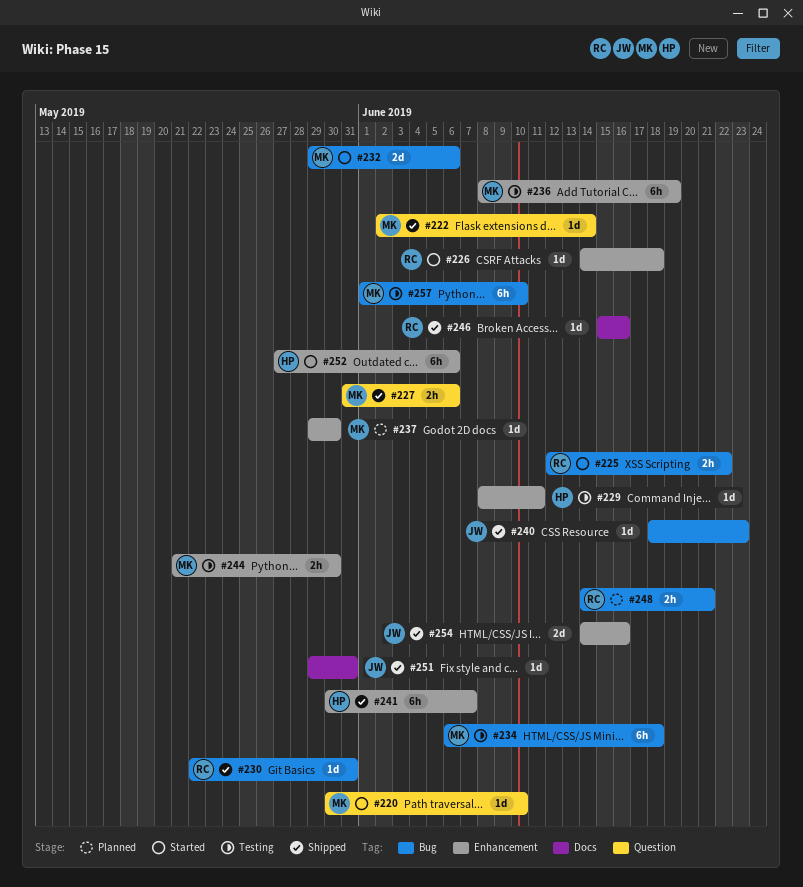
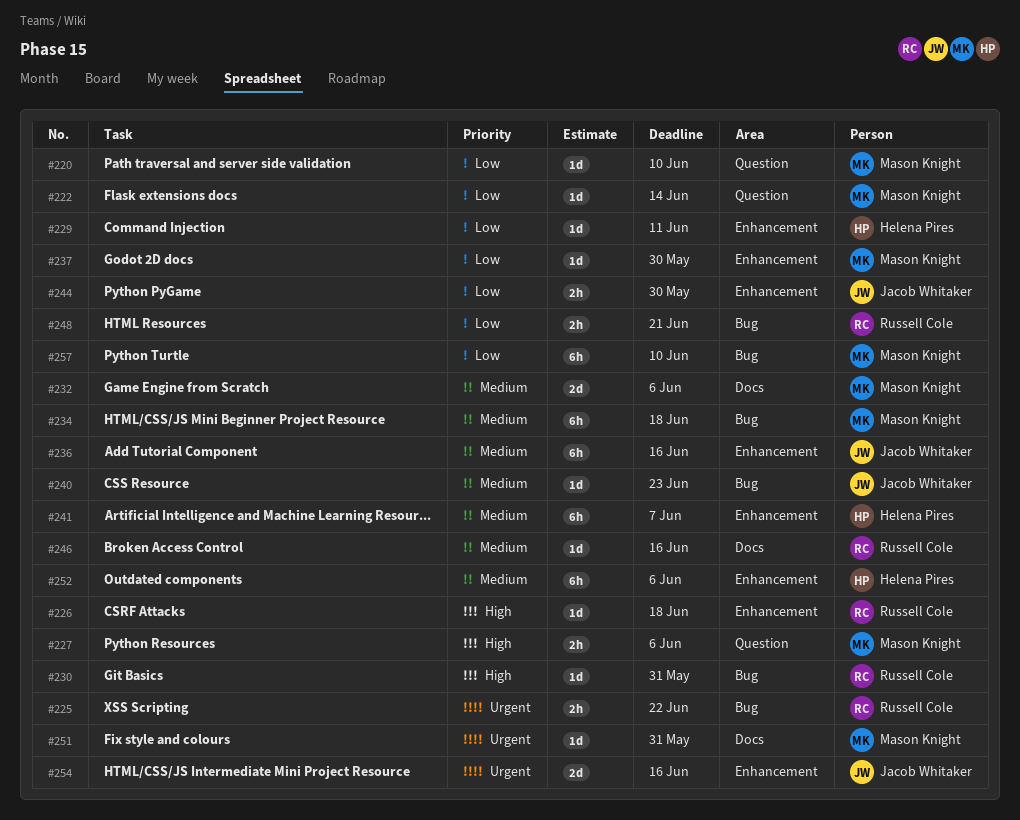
#232, label: Bug -> Docs
#236, owner: Mason Knight -> Jacob Whitaker
#236, due: Jun 19 -> Jun 16
#244, owner: Mason Knight -> Jacob Whitaker
#251, owner: Jacob Whitaker -> Mason Knight

